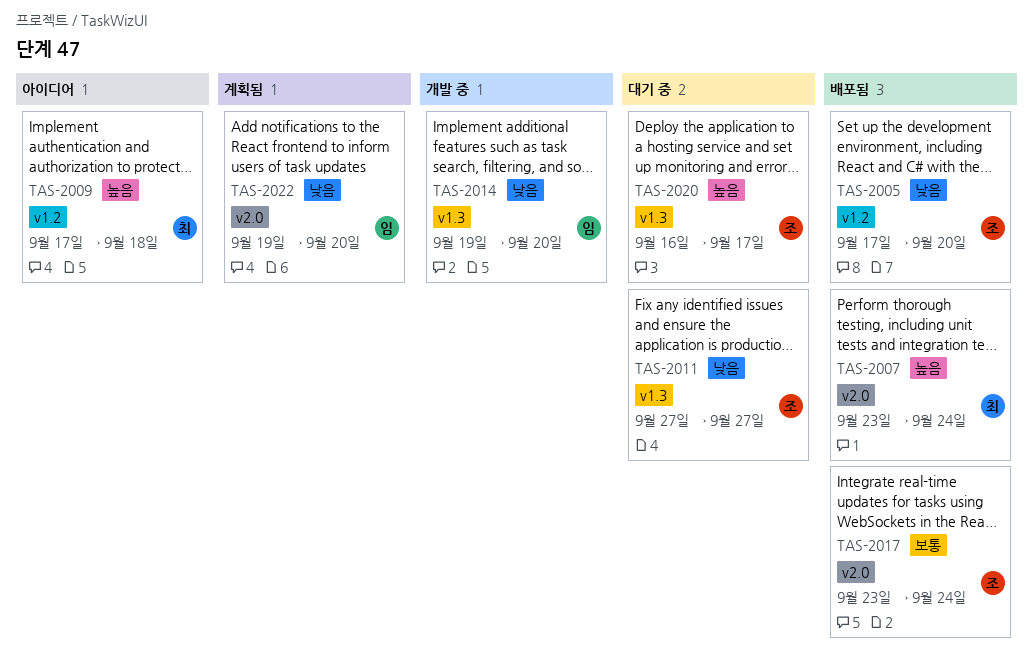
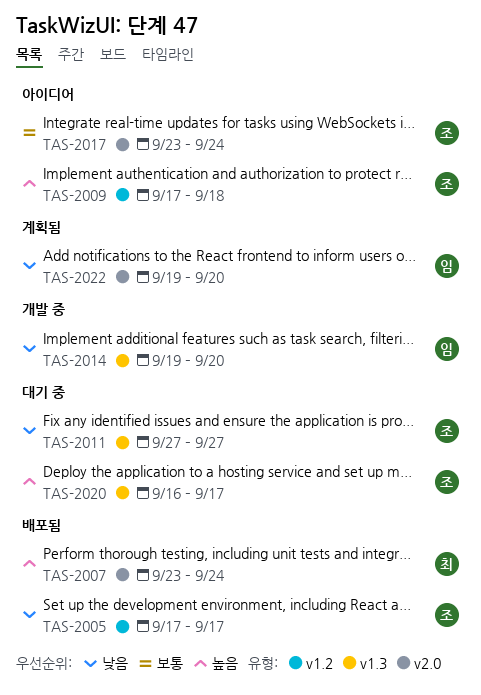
TAS-2005, due: Sep 20 -> Sep 17
TAS-2009, owner: 최 -> 조
TAS-2017, status: 배포됨 -> 아이디어

